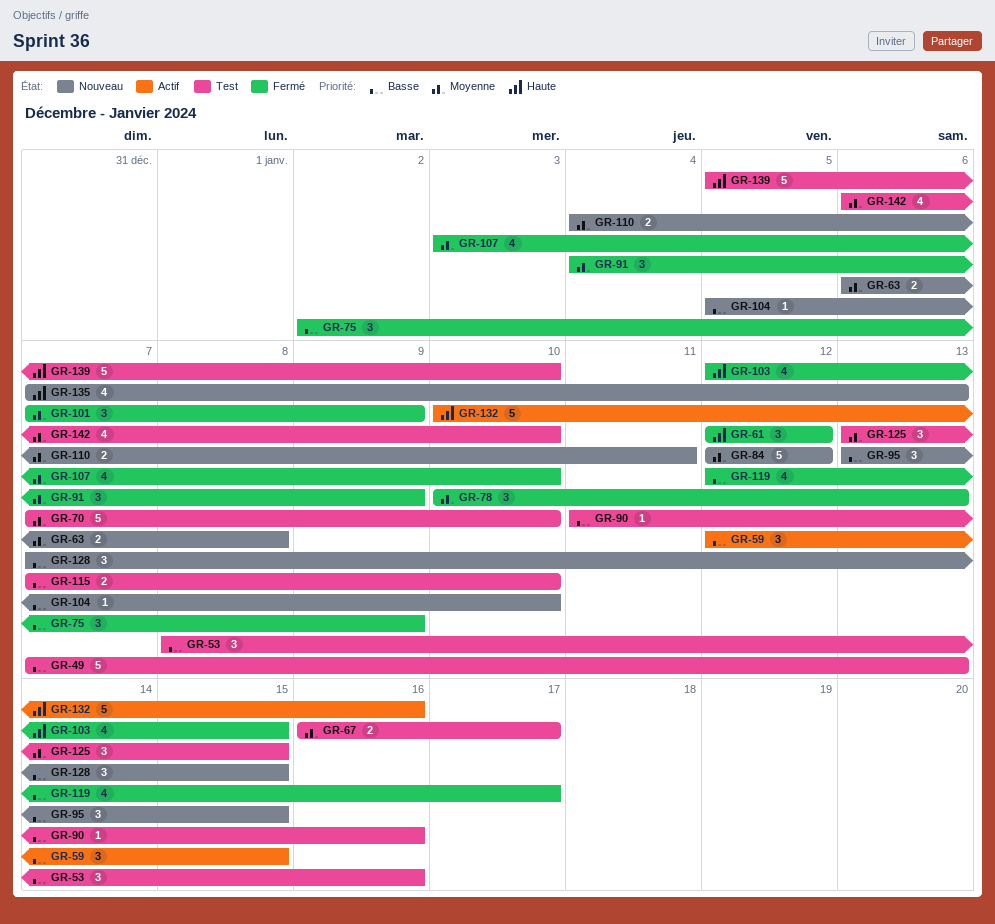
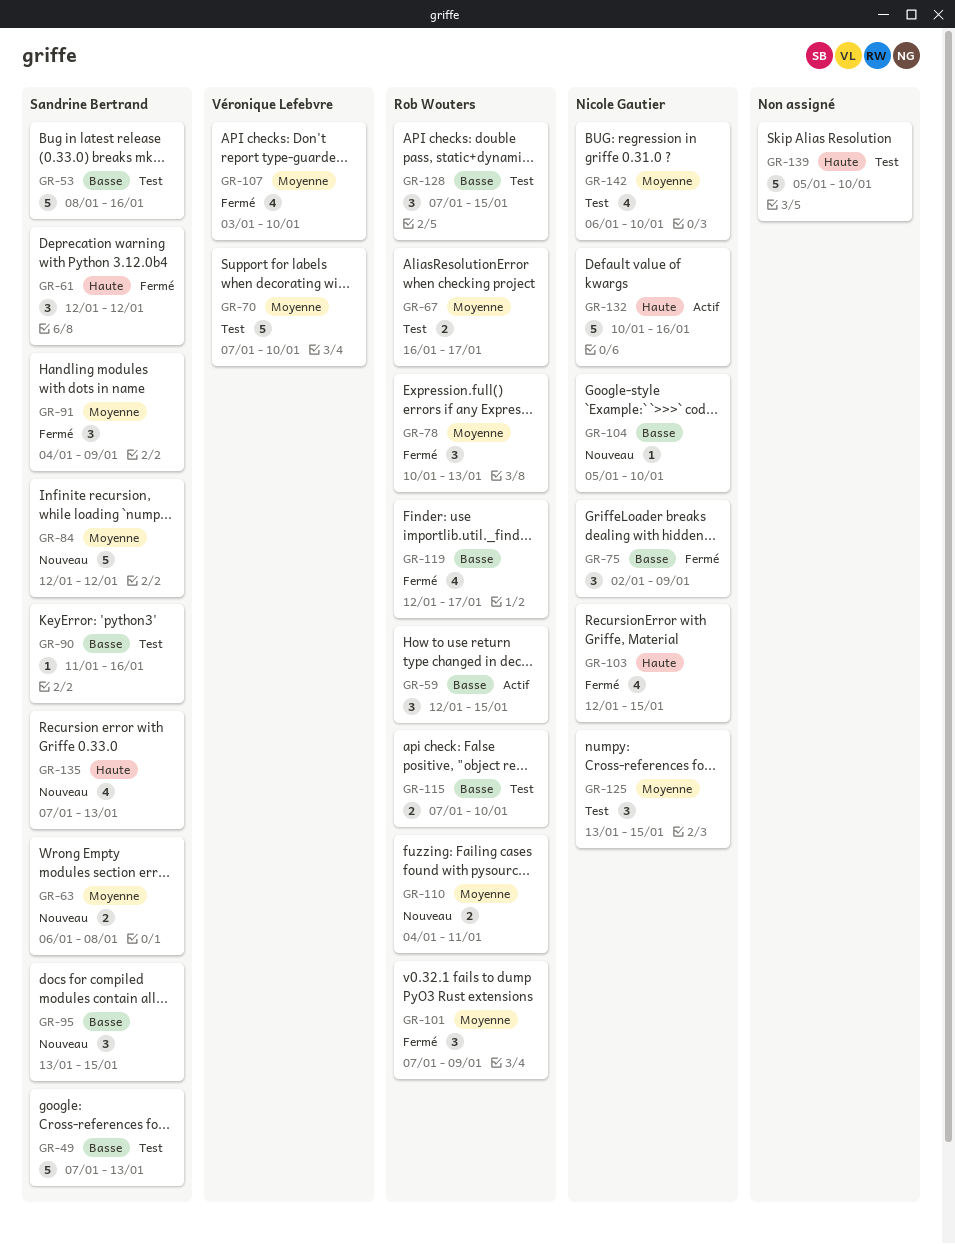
GR-53, estimate: 3 -> 5
GR-128, status: Nouveau -> Test

